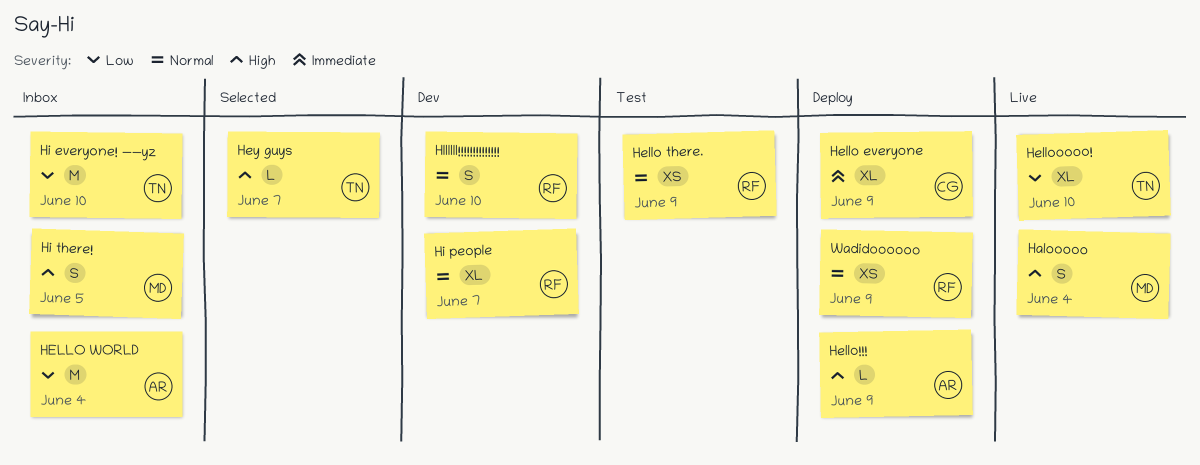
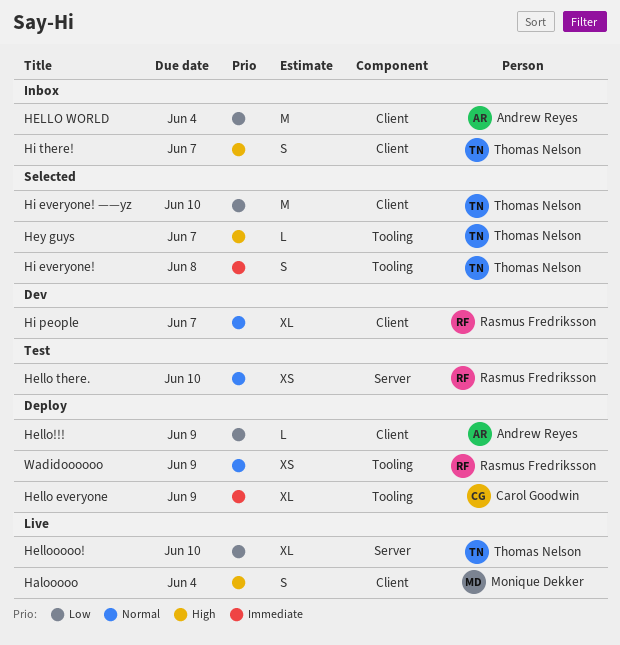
Hello there., due: Jun 9 -> Jun 10
Hello!!!, priority: High -> Low
Hi everyone!: none -> present
Hi everyone! ——yz, status: Inbox -> Selected
Hi there!, owner: Monique Dekker -> Thomas Nelson
Hi there!, due: Jun 5 -> Jun 7
HIIIIII!!!!!!!!!!!!!!: present -> none

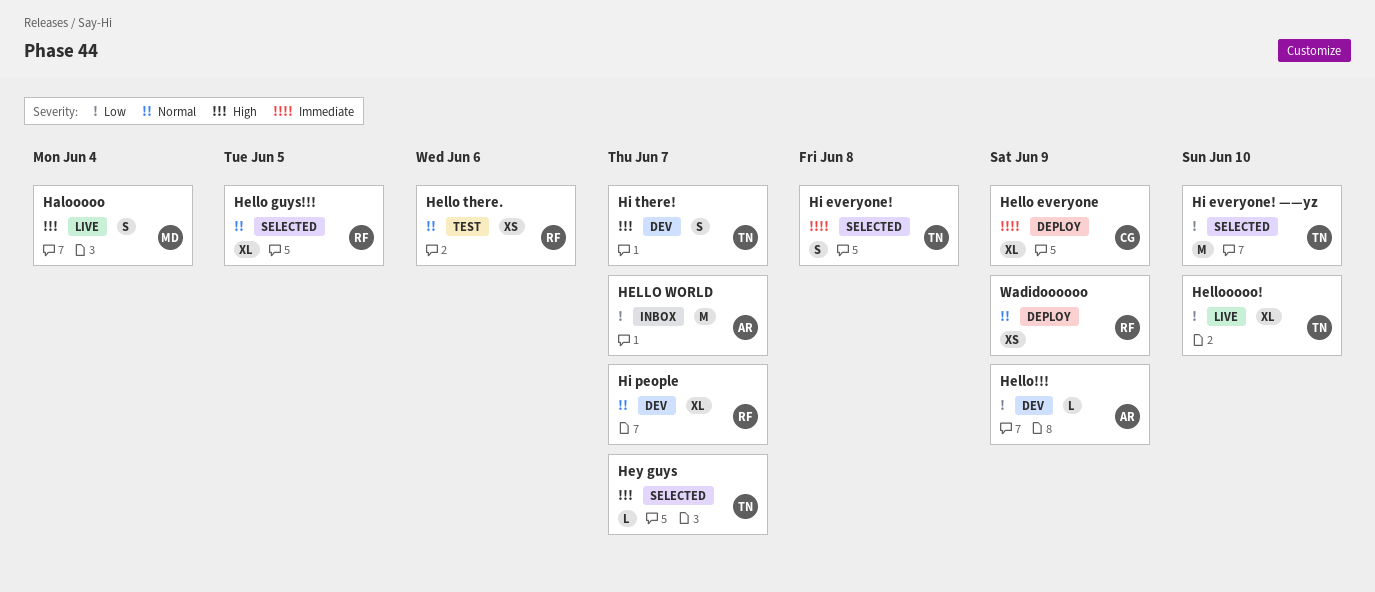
Hello guys!!!: none -> present
Hello there., due: Jun 10 -> Jun 6
HELLO WORLD, due: Jun 4 -> Jun 7
Hello!!!, status: Deploy -> Dev
Hi there!, status: Inbox -> Dev

